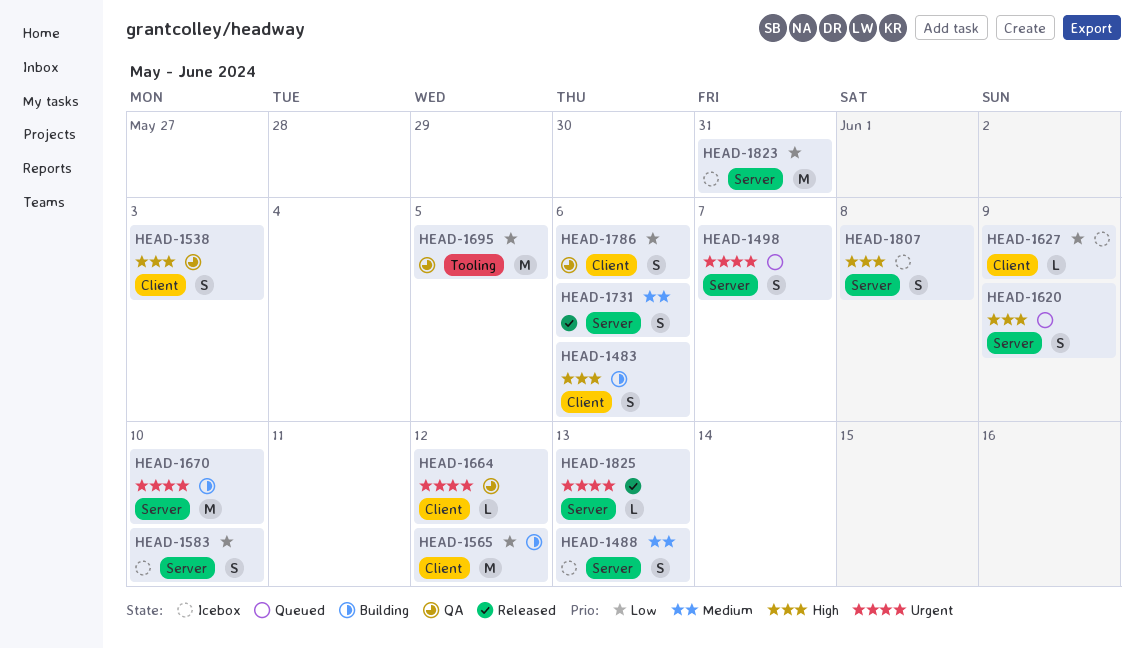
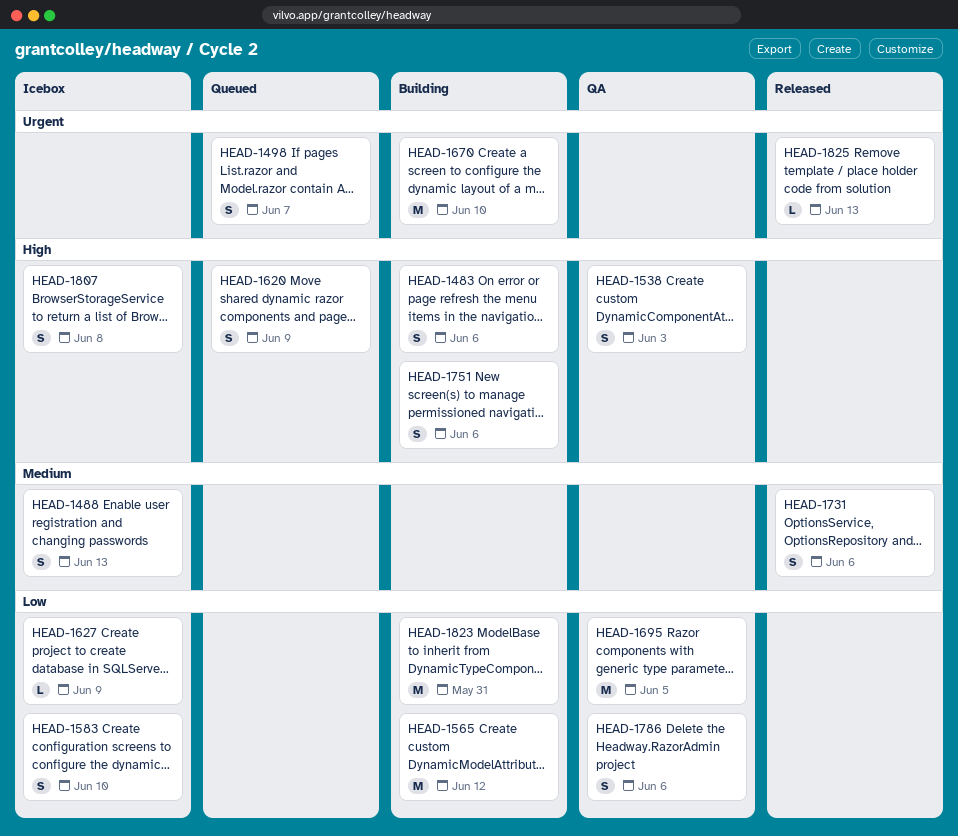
HEAD-1664: present -> none
HEAD-1751: none -> present
HEAD-1823, status: Icebox -> Building

